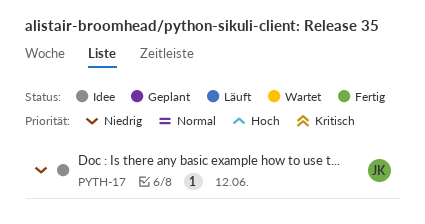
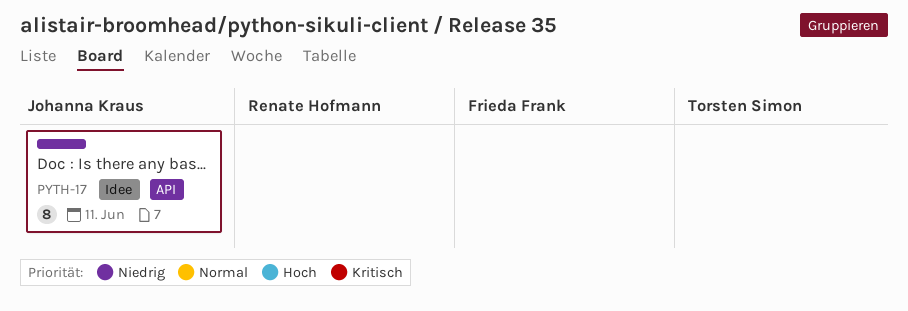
PYTH-17, estimate: 1 -> 8
PYTH-17, due: Jun 12 -> Jun 11

